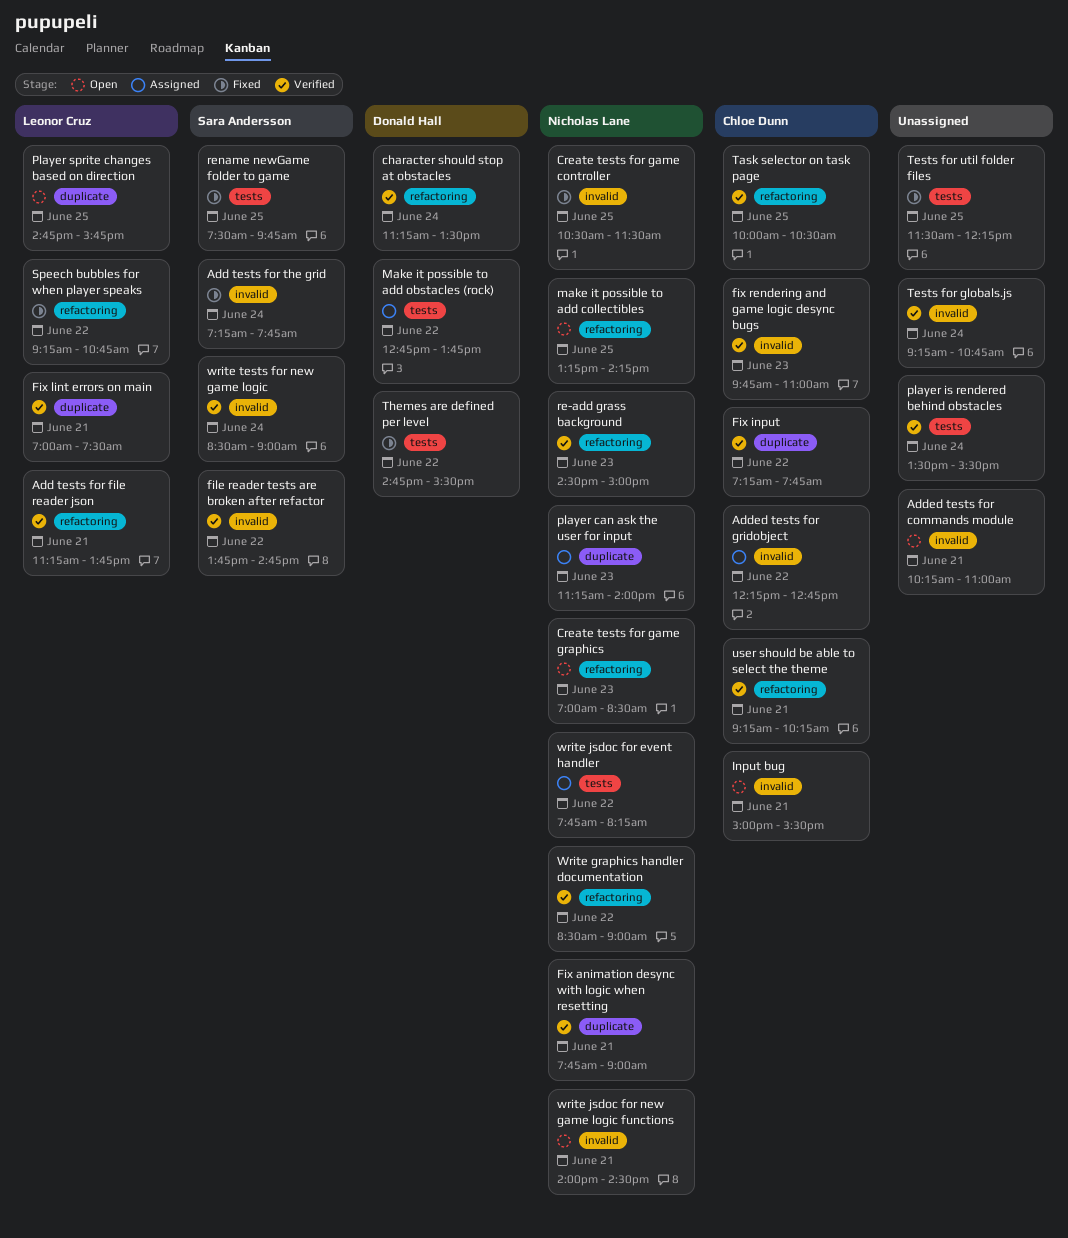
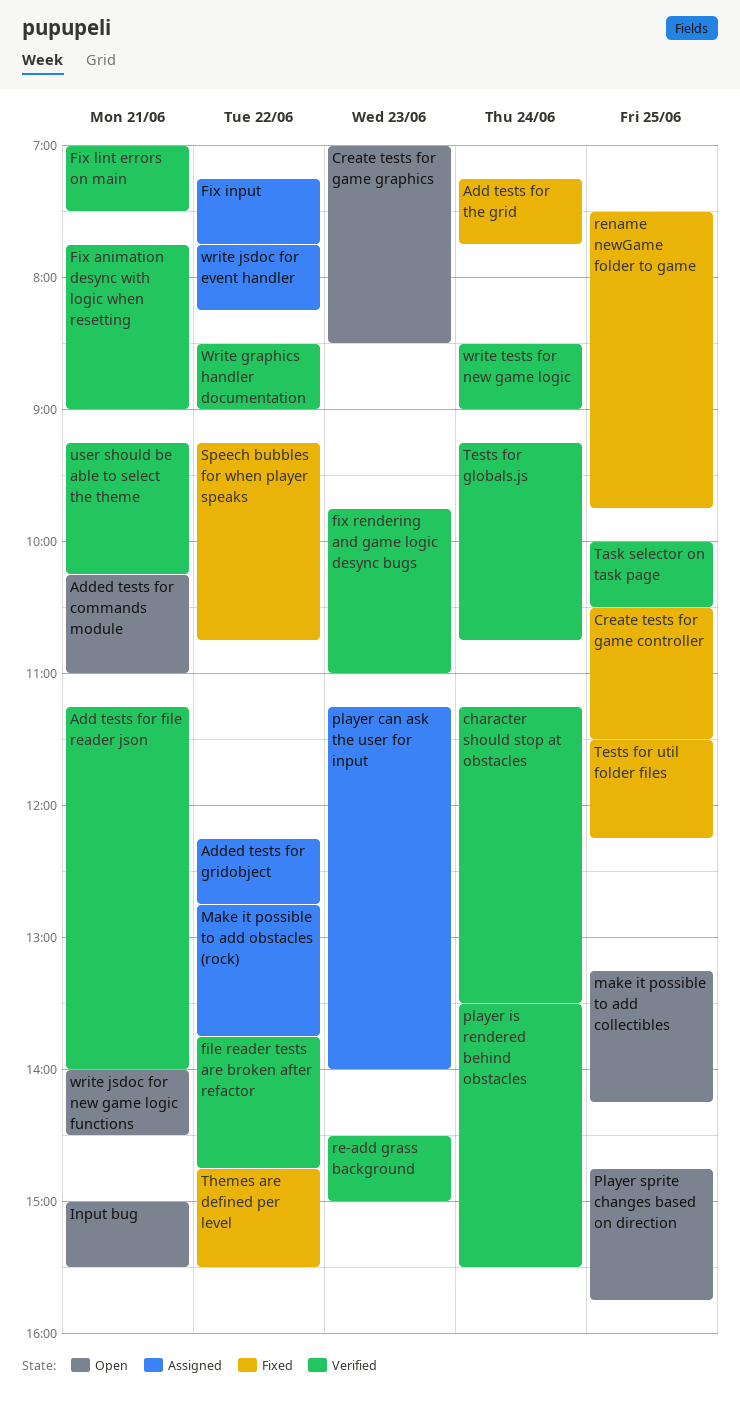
Add tests for file reader json, ends: 13:45 -> 14:00
Fix input, status: Verified -> Assigned

